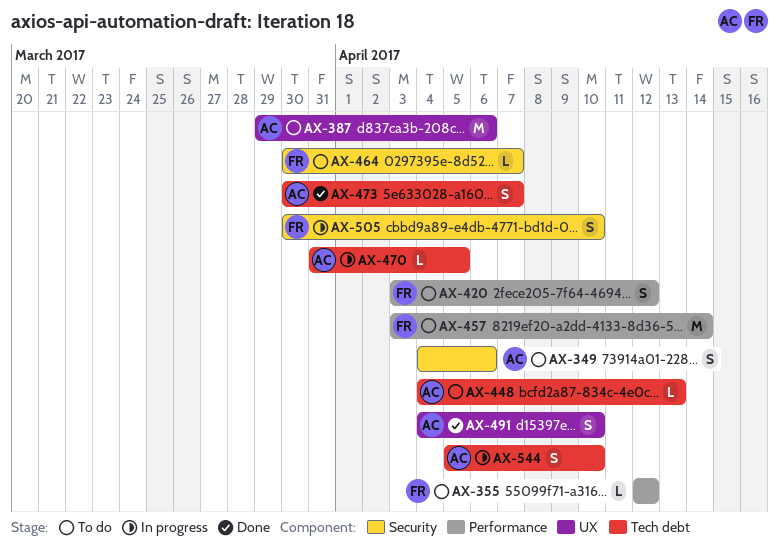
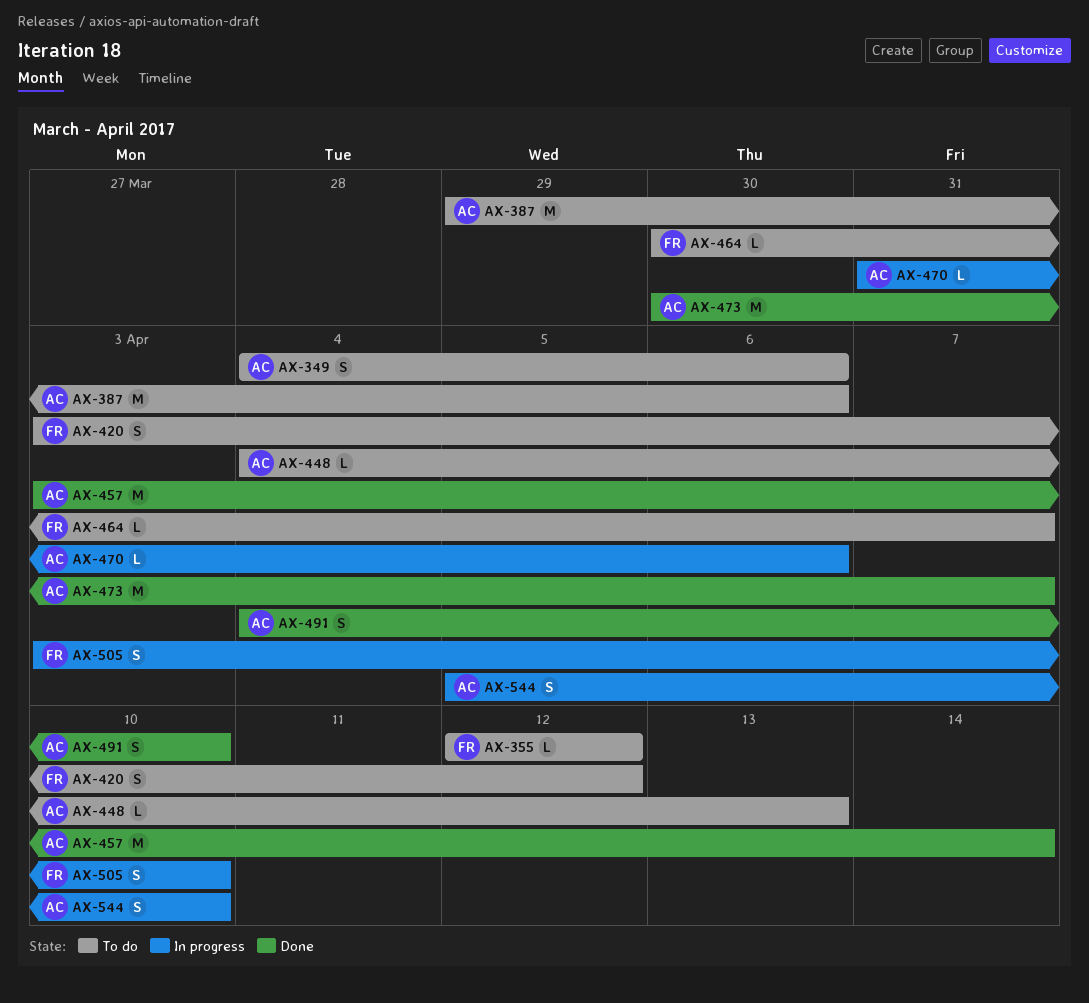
AX-457, status: To do -> Done
AX-457, owner: FR -> AC
AX-470, due: Apr 5 -> Apr 6
AX-473, estimate: S -> M
AX-505, start: Mar 30 -> Apr 3

